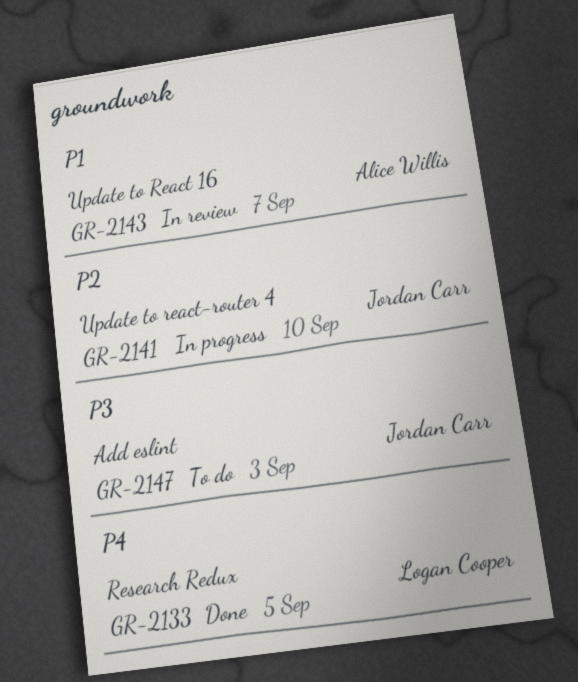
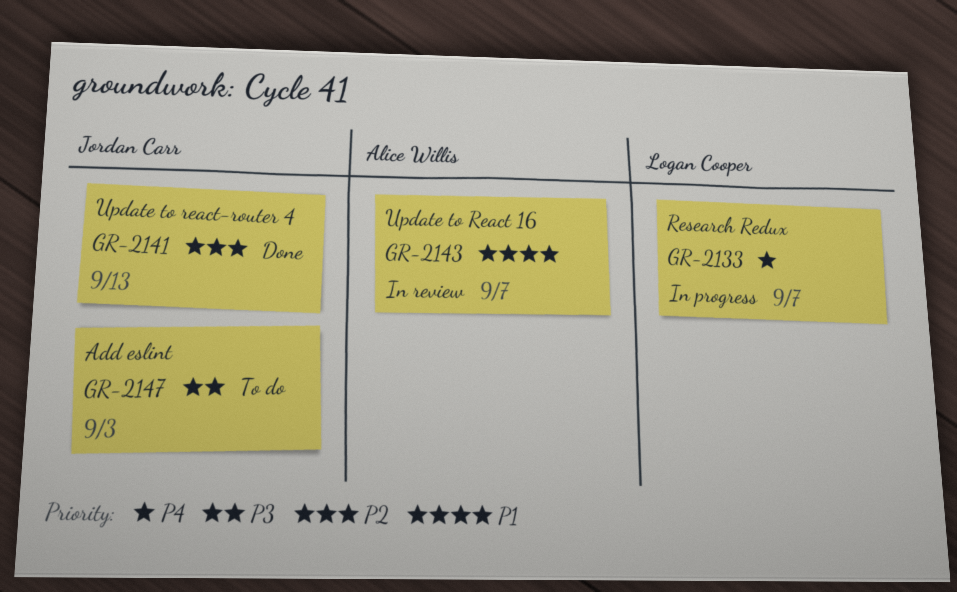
GR-2133, status: Done -> In progress
GR-2133, due: Sep 5 -> Sep 7
GR-2141, status: In progress -> Done
GR-2141, due: Sep 10 -> Sep 13

